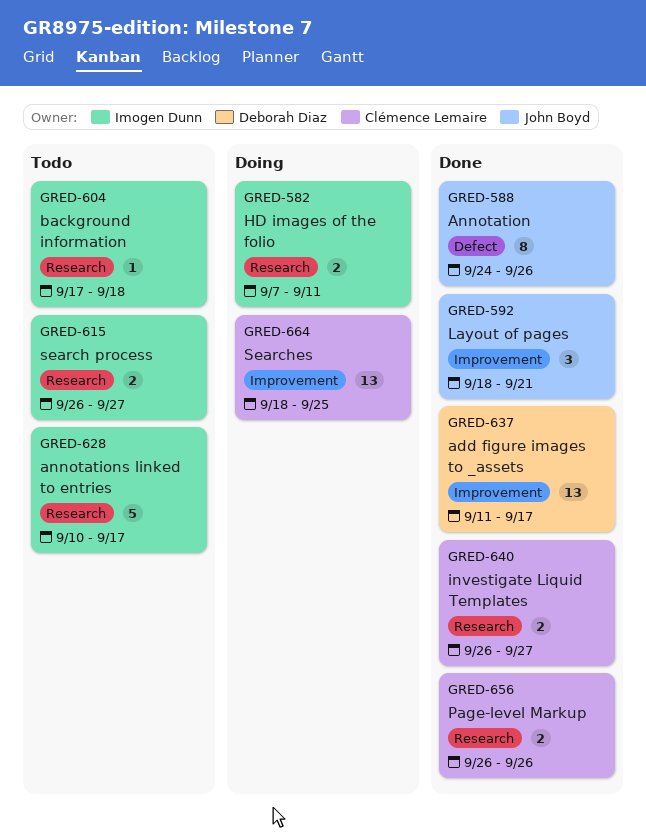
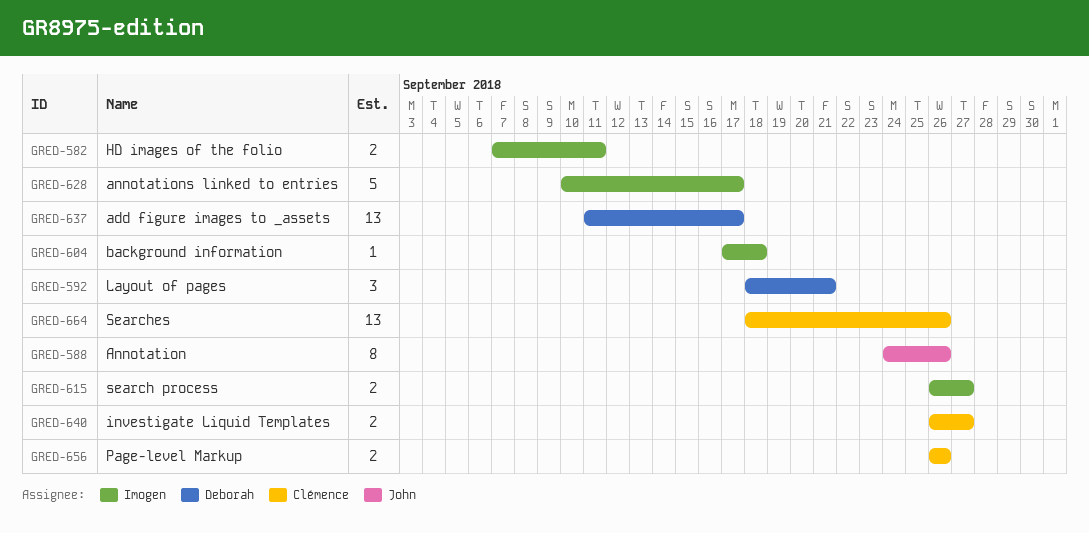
GRED-592, owner: John Boyd -> Deborah Diaz
GRED-664, due: Sep 25 -> Sep 26

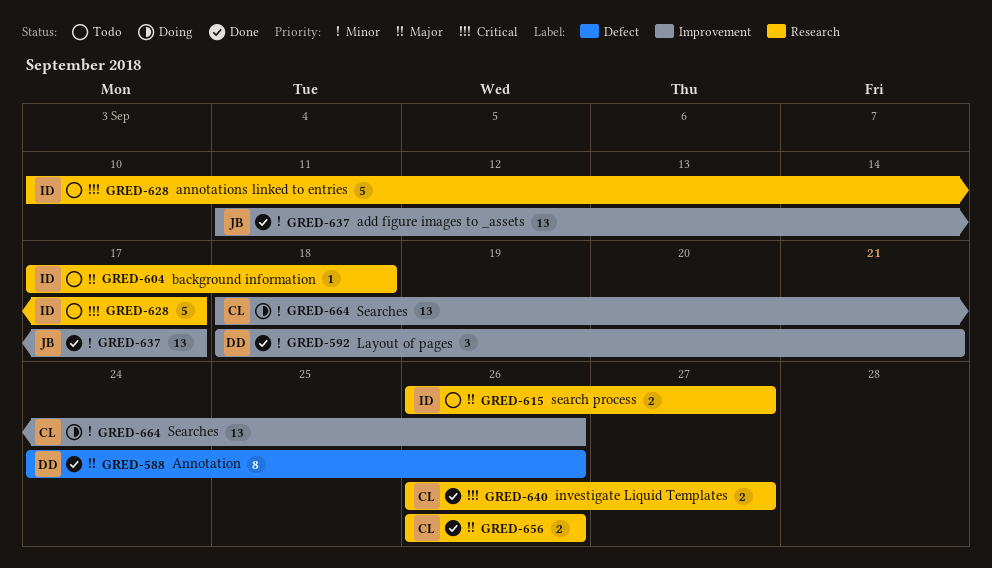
GRED-582: present -> none
GRED-588, owner: John -> Deborah
GRED-637, owner: Deborah -> John

